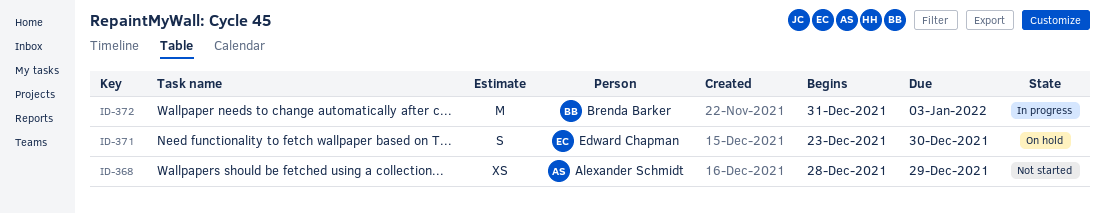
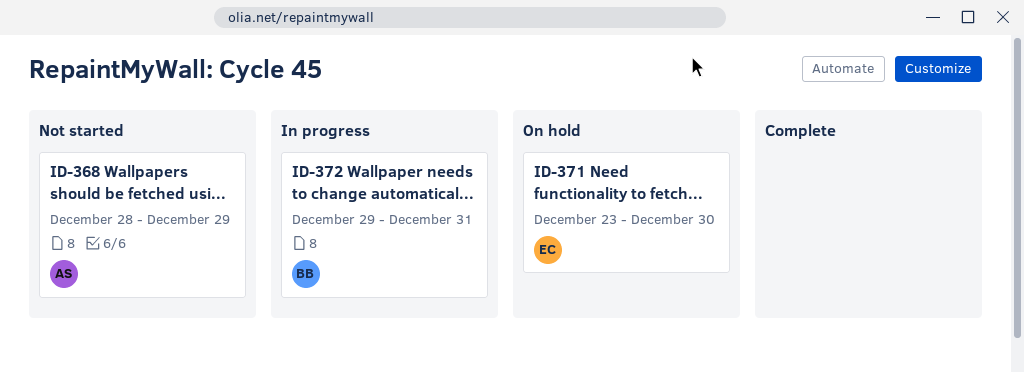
ID-372, start: Dec 31 -> Dec 29
ID-372, due: Jan 3 -> Dec 31

